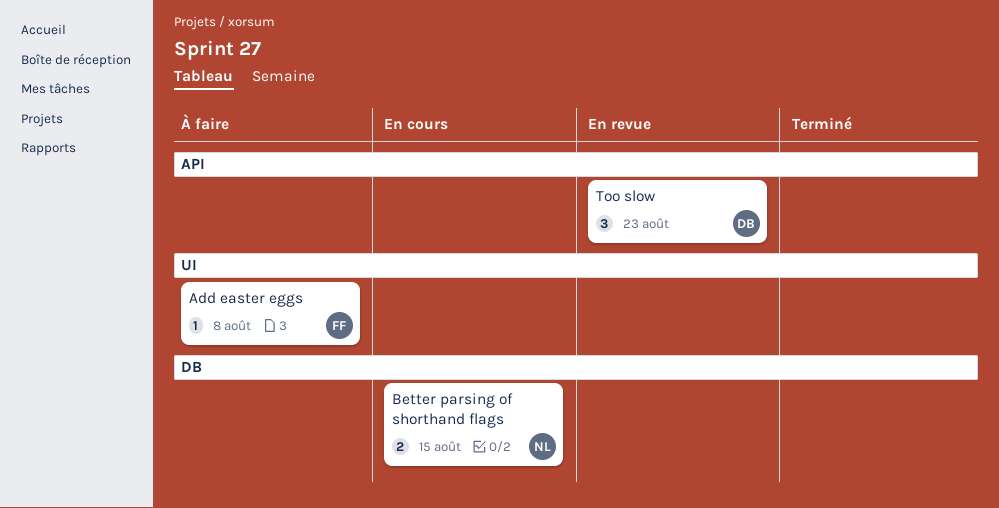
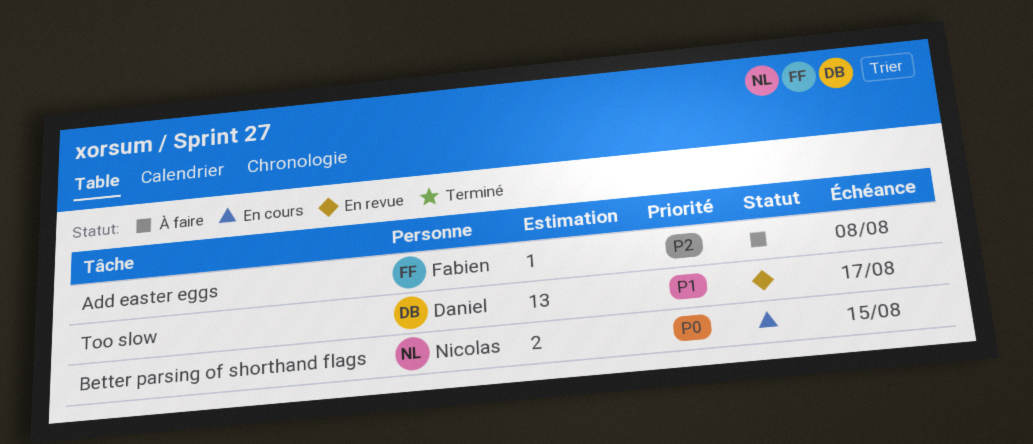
Too slow, estimate: 3 -> 13
Too slow, due: Aug 23 -> Aug 17

